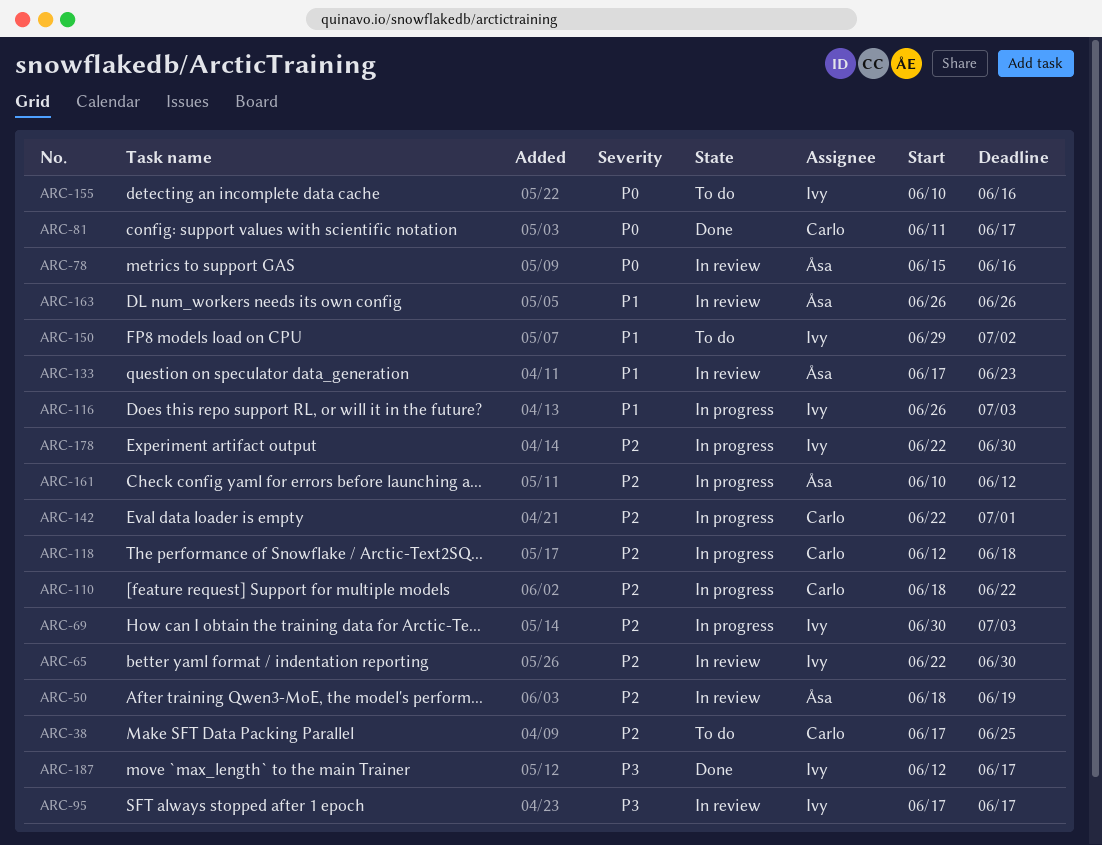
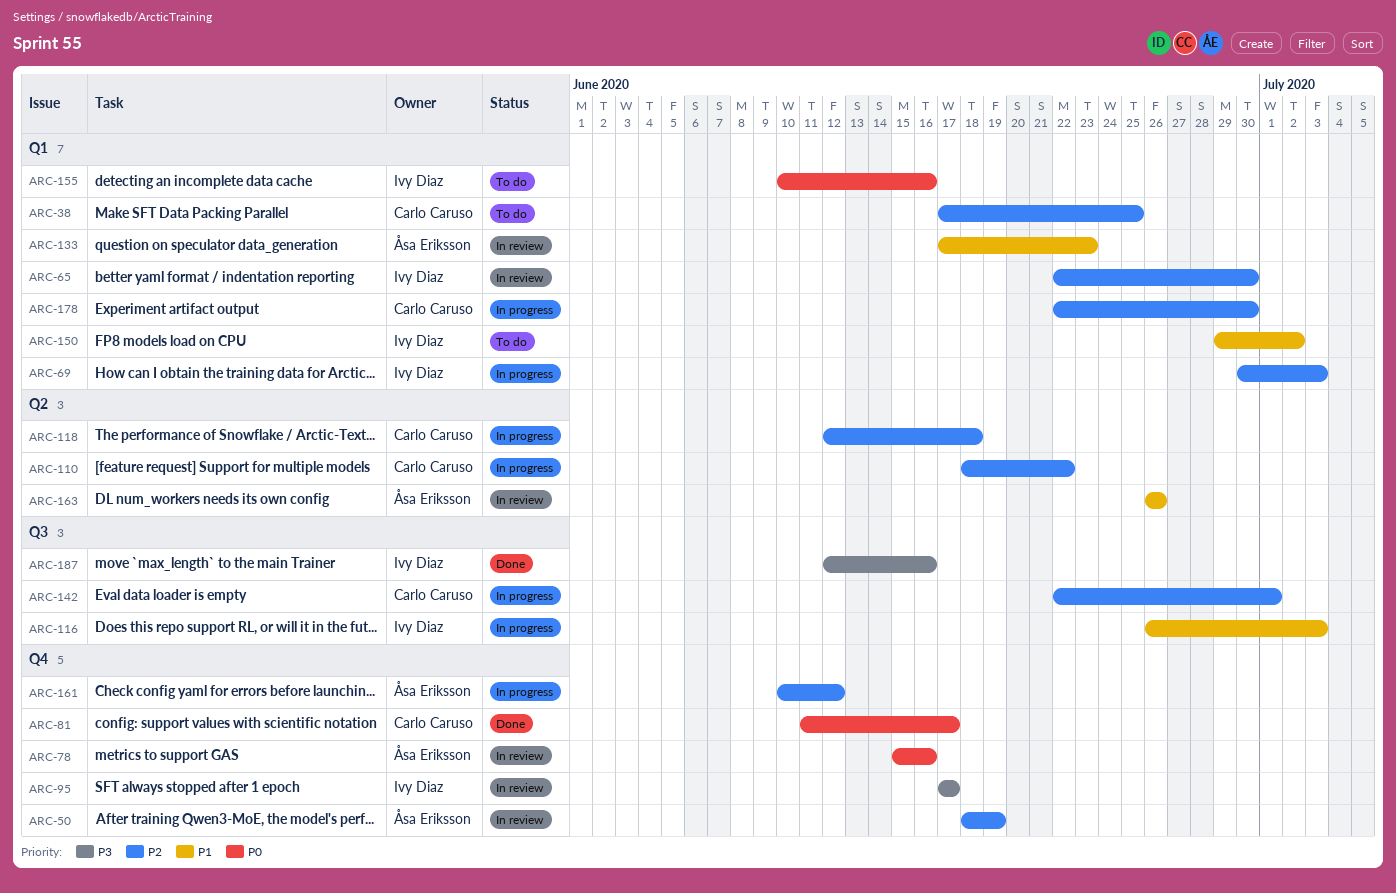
ARC-178, owner: Ivy Diaz -> Carlo Caruso
ARC-187, due: Jun 17 -> Jun 16

